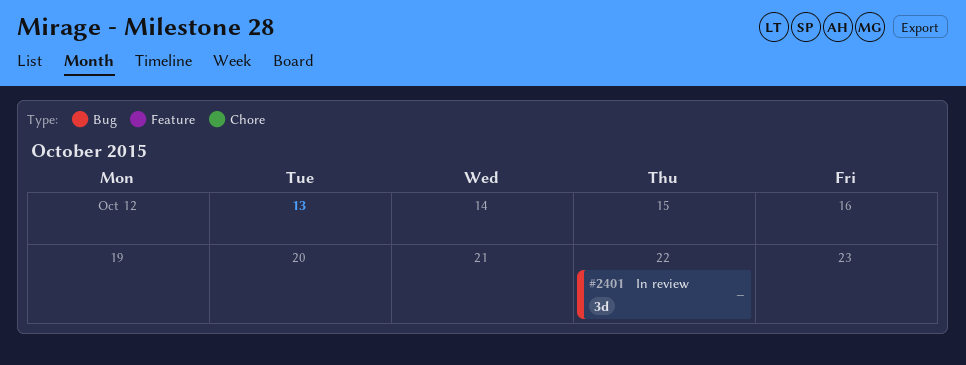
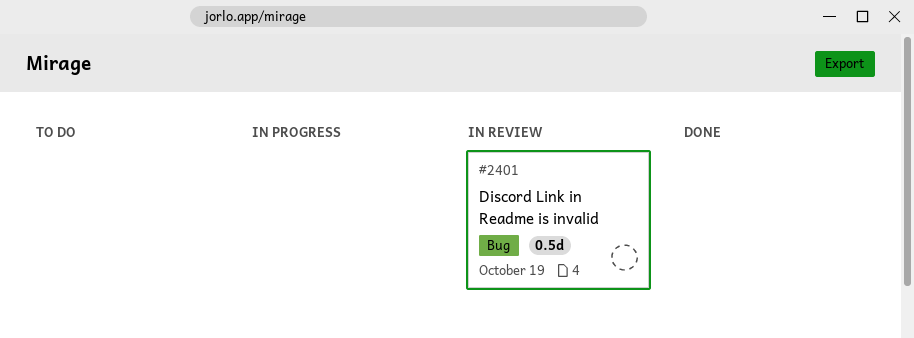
#2401, estimate: 3d -> 0.5d
#2401, due: Oct 22 -> Oct 19

